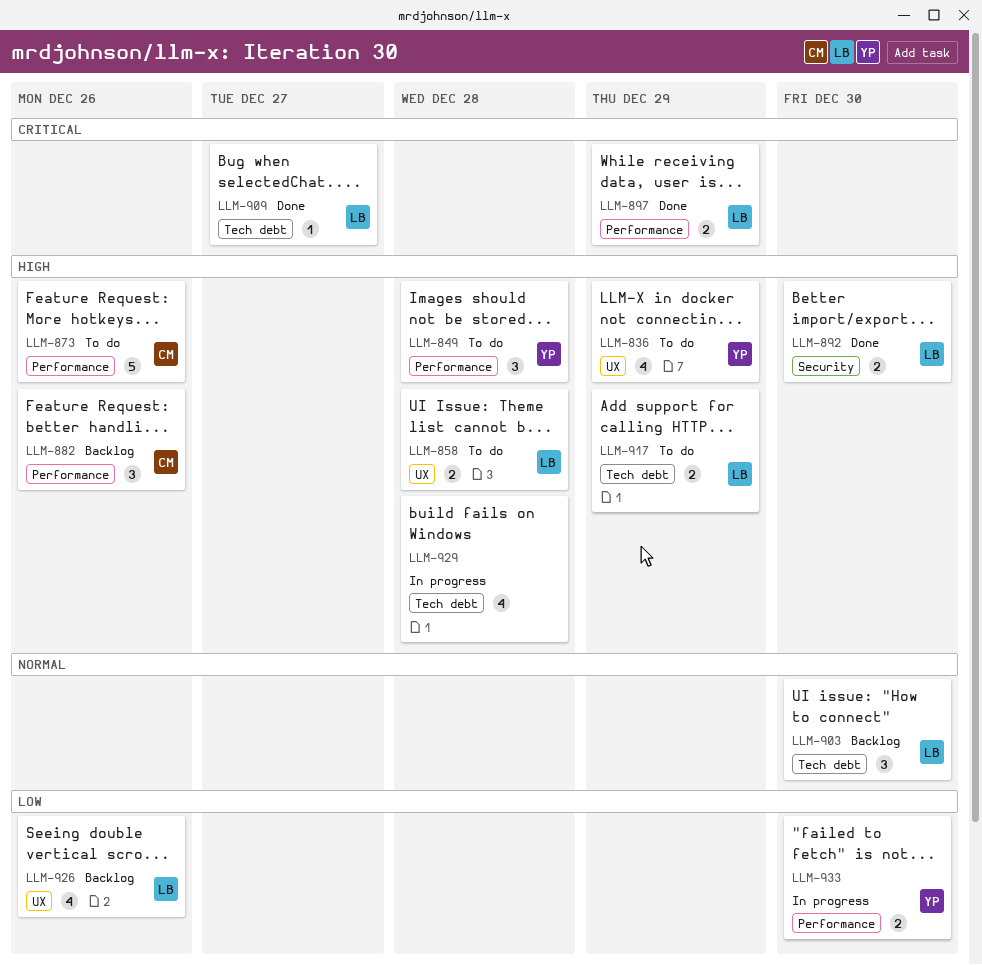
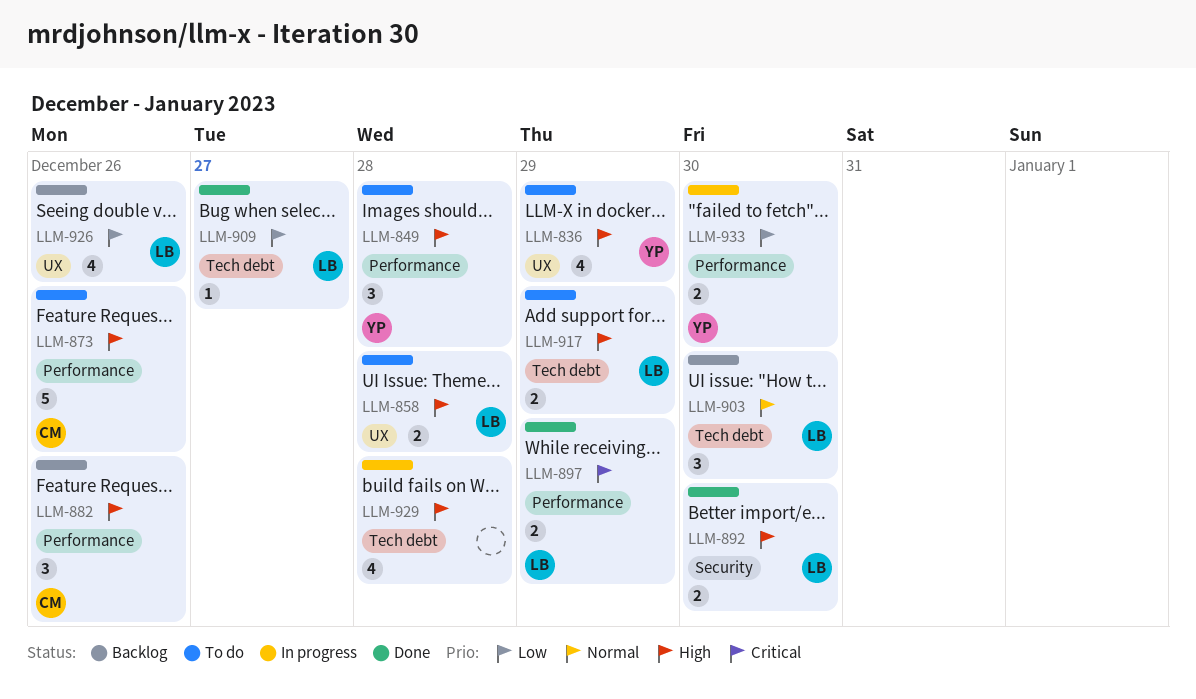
LLM-909, priority: Critical -> Low

